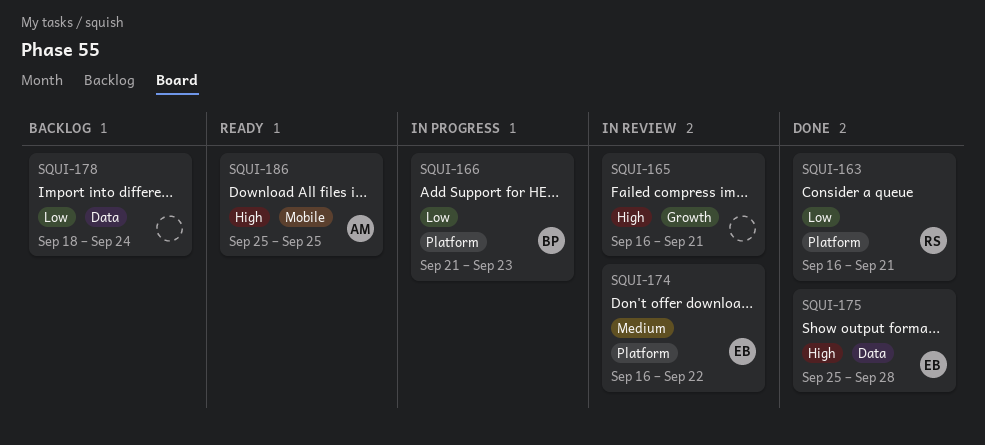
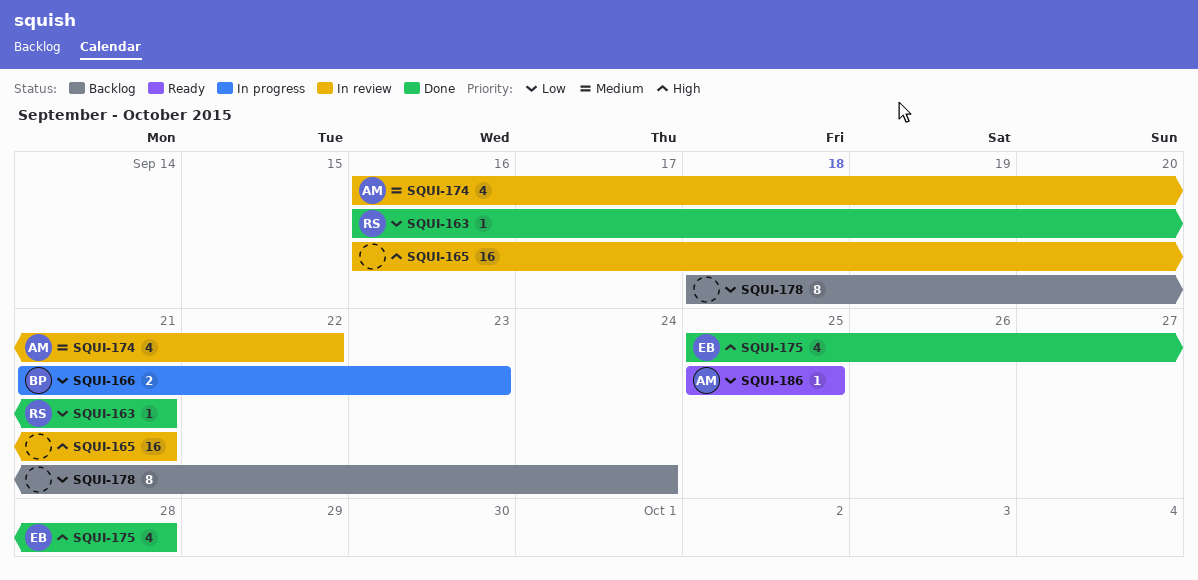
SQUI-174, owner: EB -> AM
SQUI-186, priority: High -> Low

